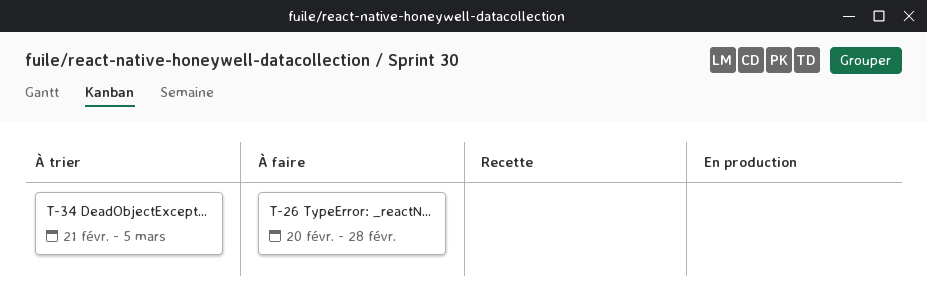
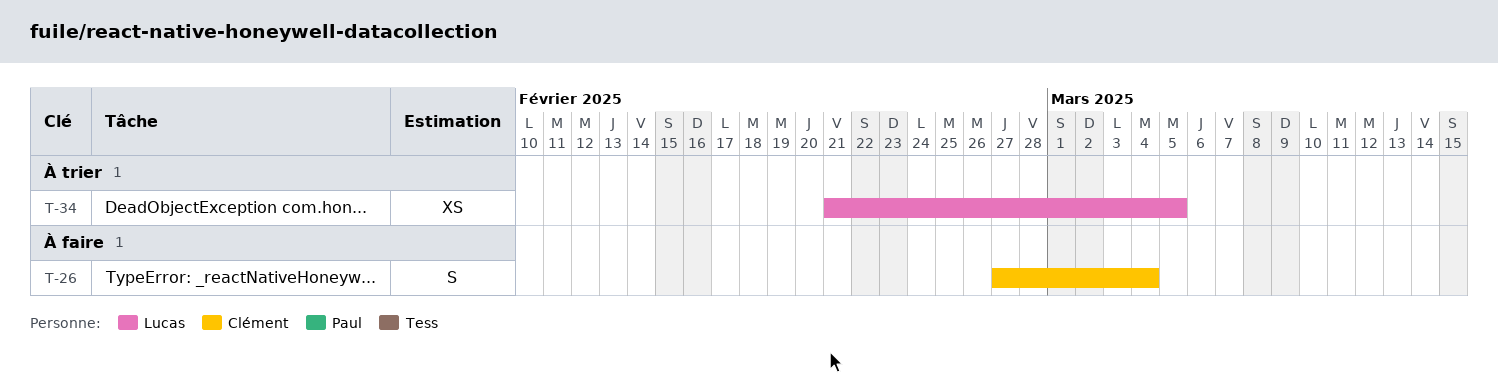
T-26, start: Feb 20 -> Feb 27
T-26, due: Feb 28 -> Mar 4

